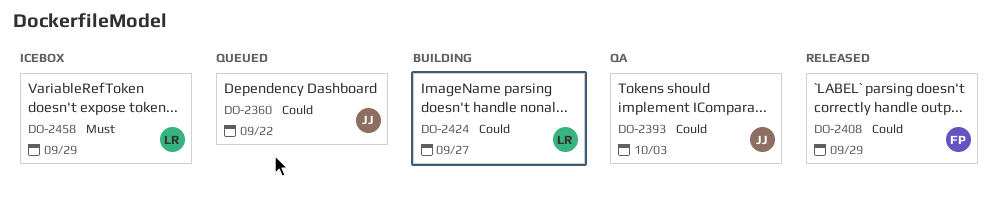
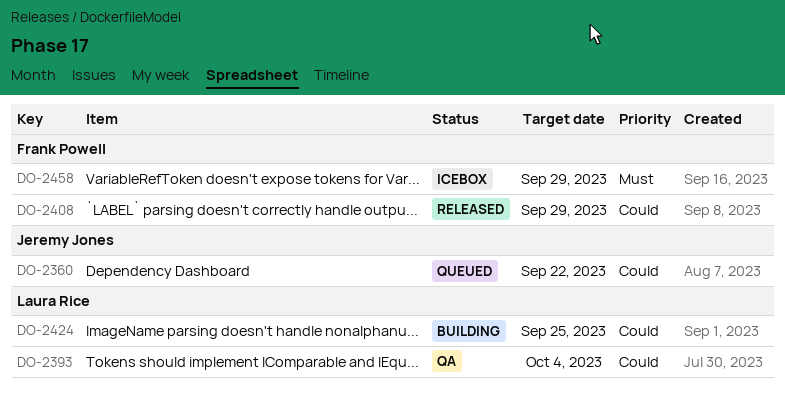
DO-2393, owner: Jeremy Jones -> Laura Rice
DO-2393, due: Oct 3 -> Oct 4
DO-2424, due: Sep 27 -> Sep 25
DO-2458, owner: Laura Rice -> Frank Powell

